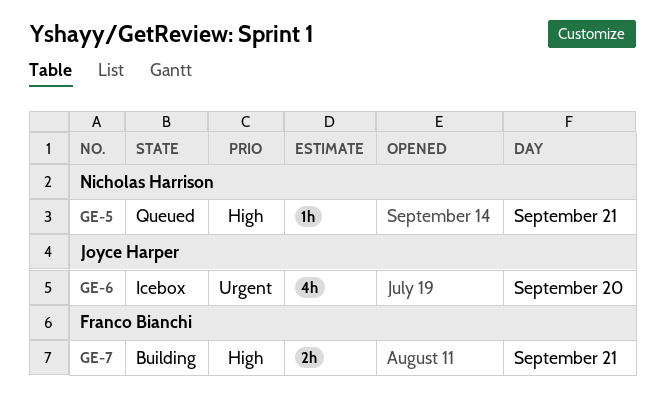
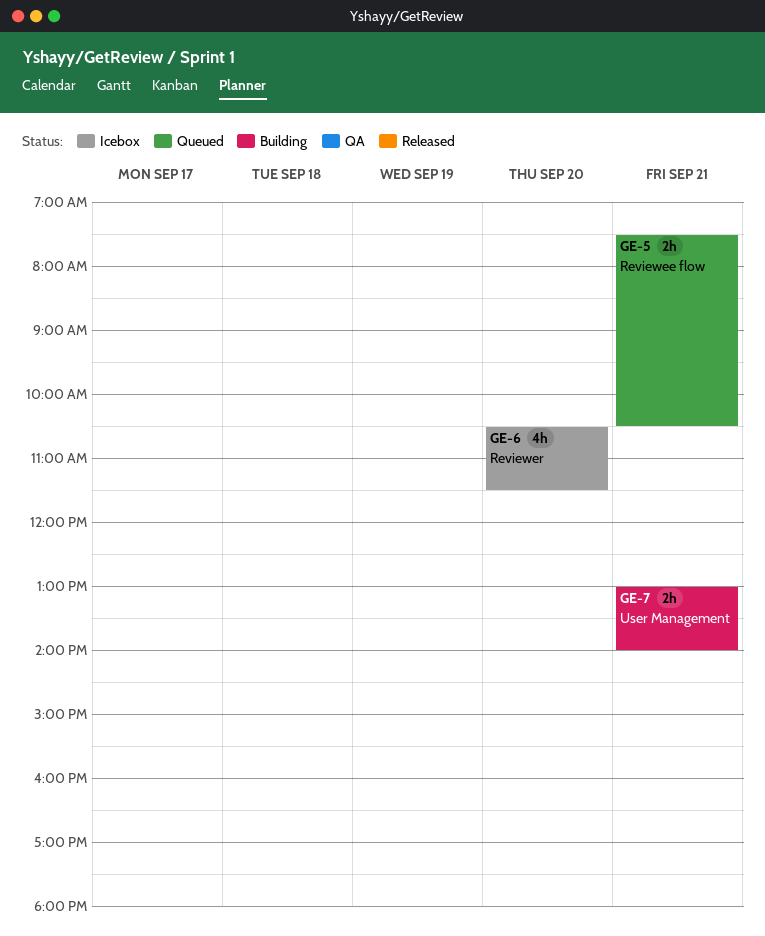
GE-5, estimate: 1h -> 2h

